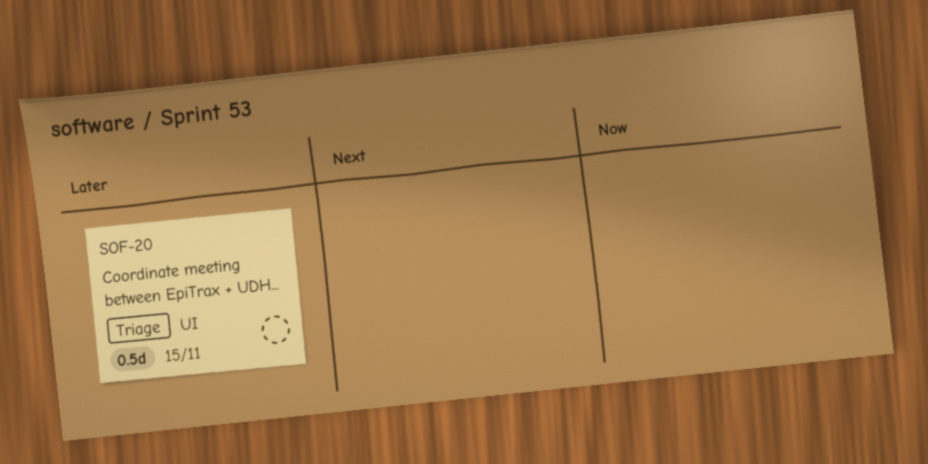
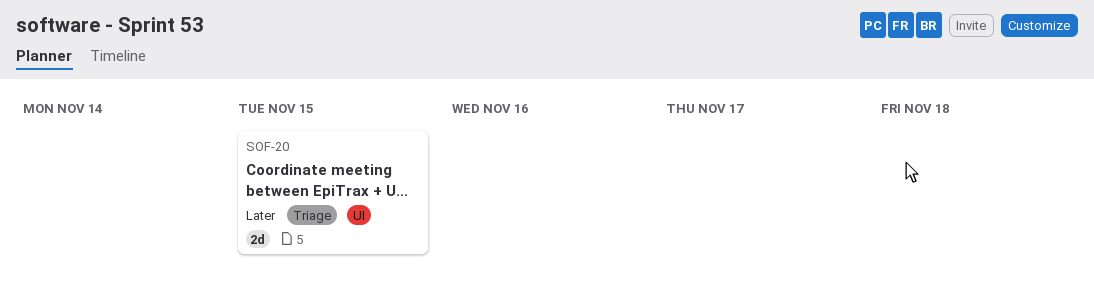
SOF-20, estimate: 0.5d -> 2d

